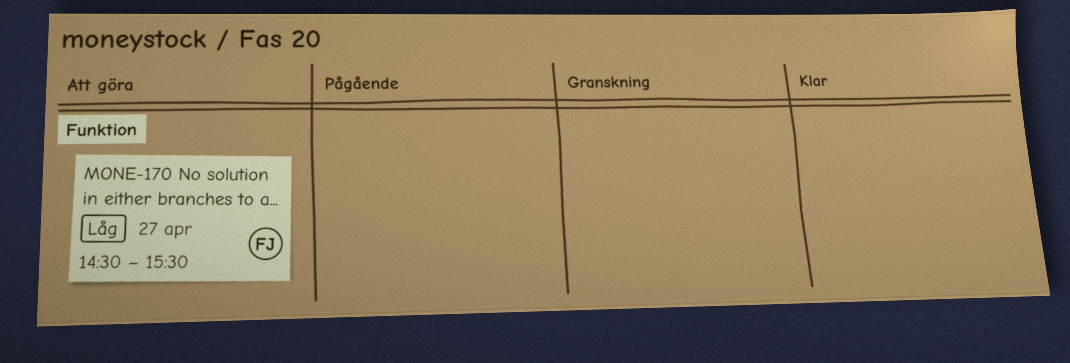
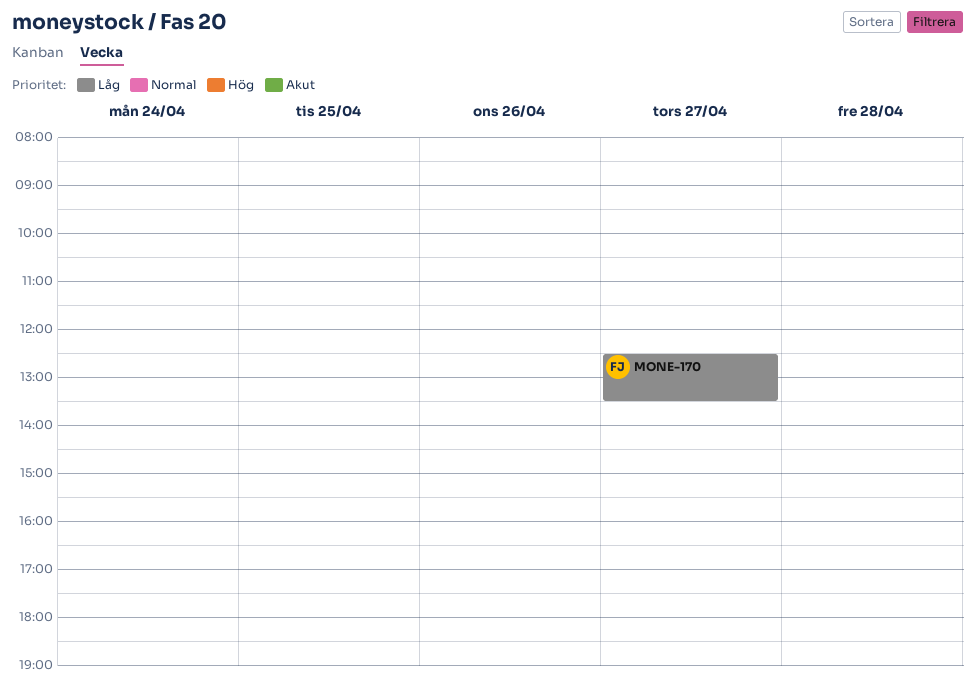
MONE-170, begins: 14:30 -> 12:30
MONE-170, ends: 15:30 -> 13:30

